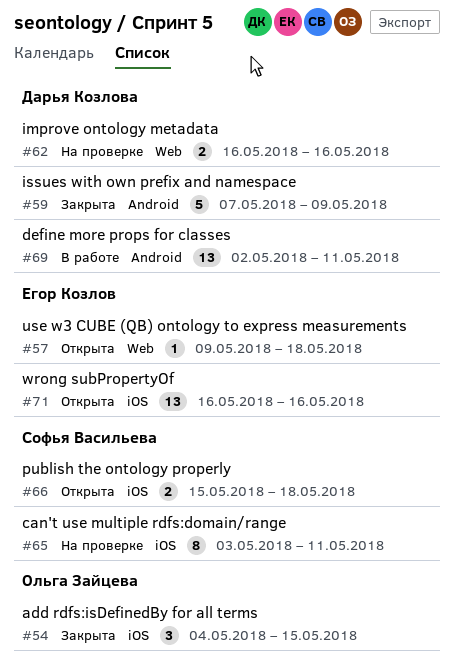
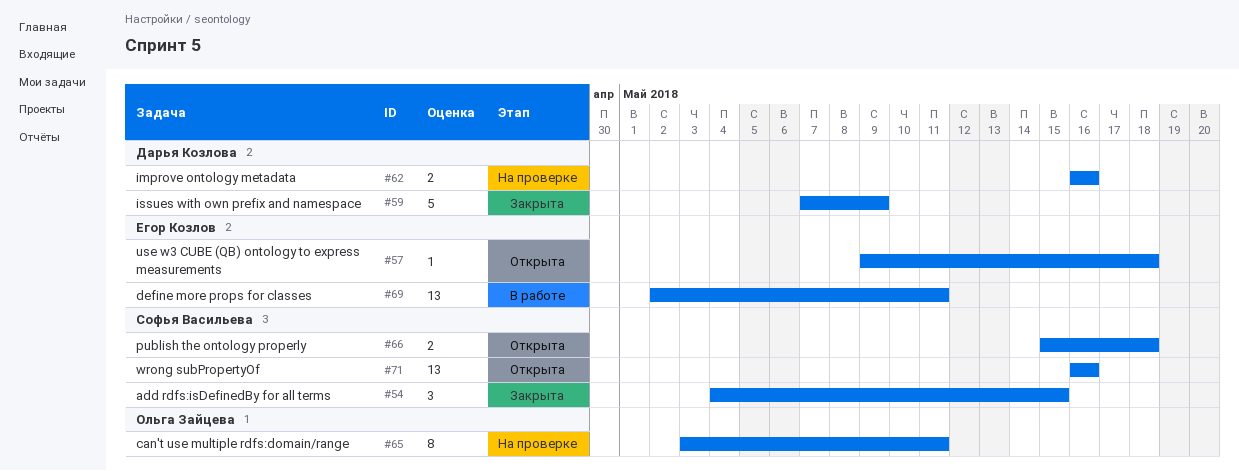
#54, owner: Ольга Зайцева -> Софья Васильева
#65, owner: Софья Васильева -> Ольга Зайцева
#69, owner: Дарья Козлова -> Егор Козлов
#71, owner: Егор Козлов -> Софья Васильева

